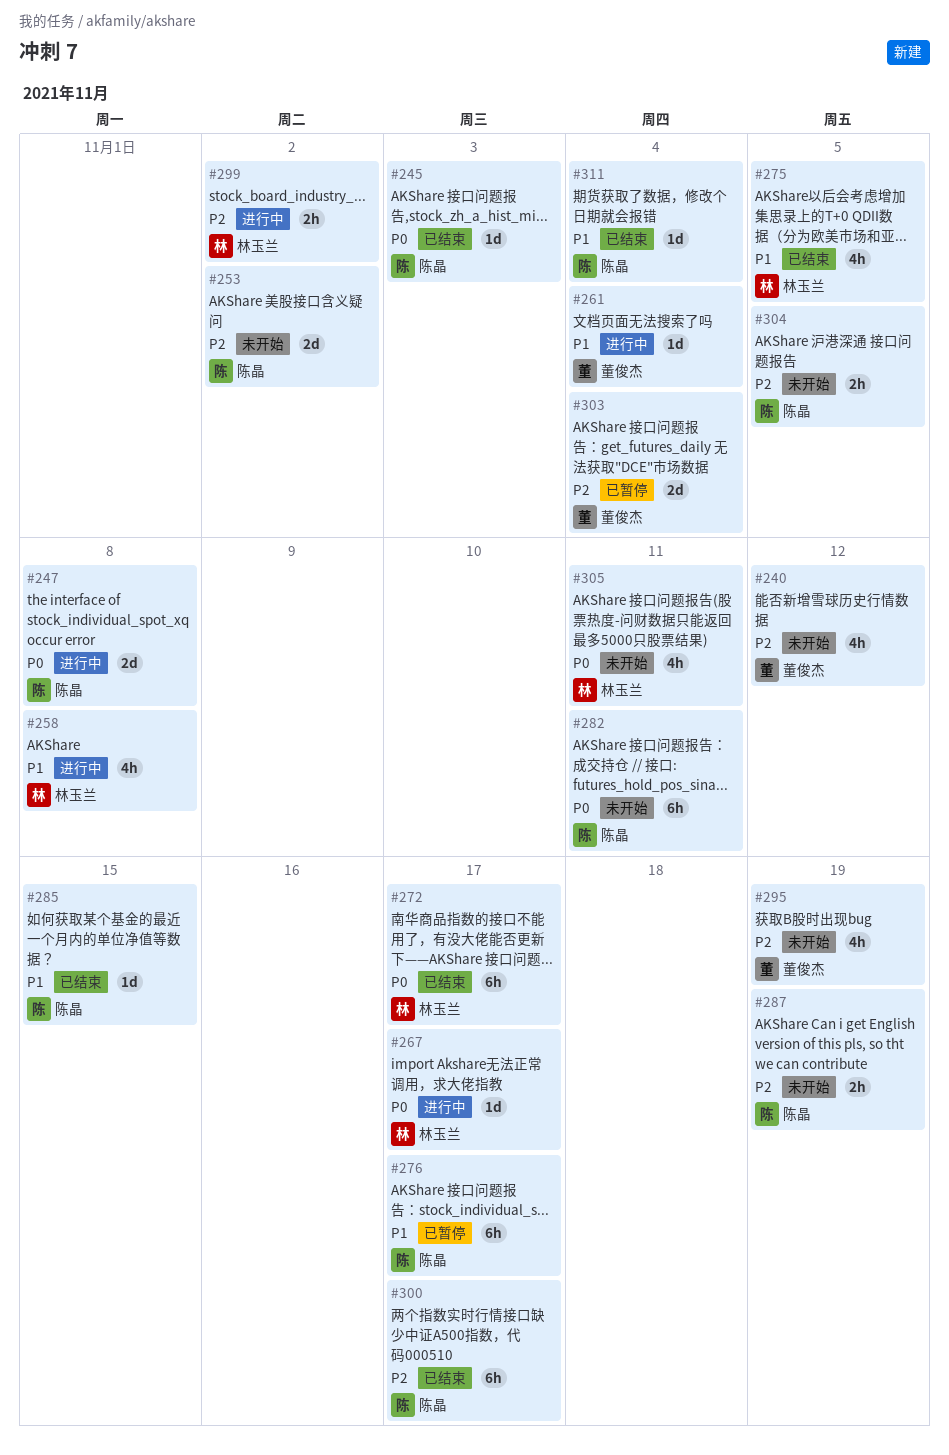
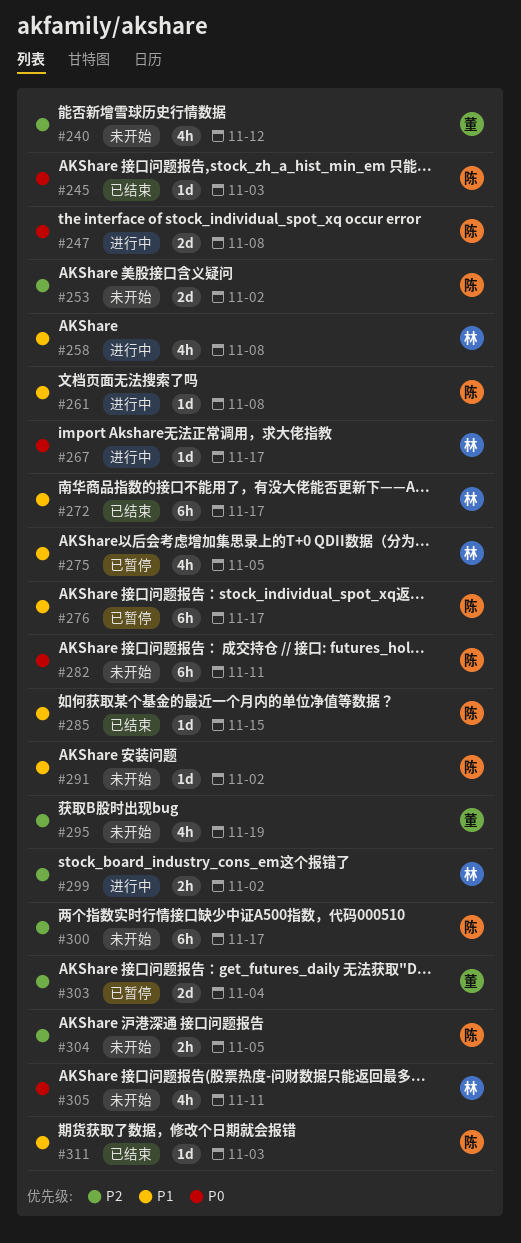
#261, owner: 董俊杰 -> 陈晶
#261, due: Nov 4 -> Nov 8
#272, priority: P0 -> P1
#275, status: 已结束 -> 已暂停
#287: present -> none
#291: none -> present
#300, status: 已结束 -> 未开始
#311, due: Nov 4 -> Nov 3

